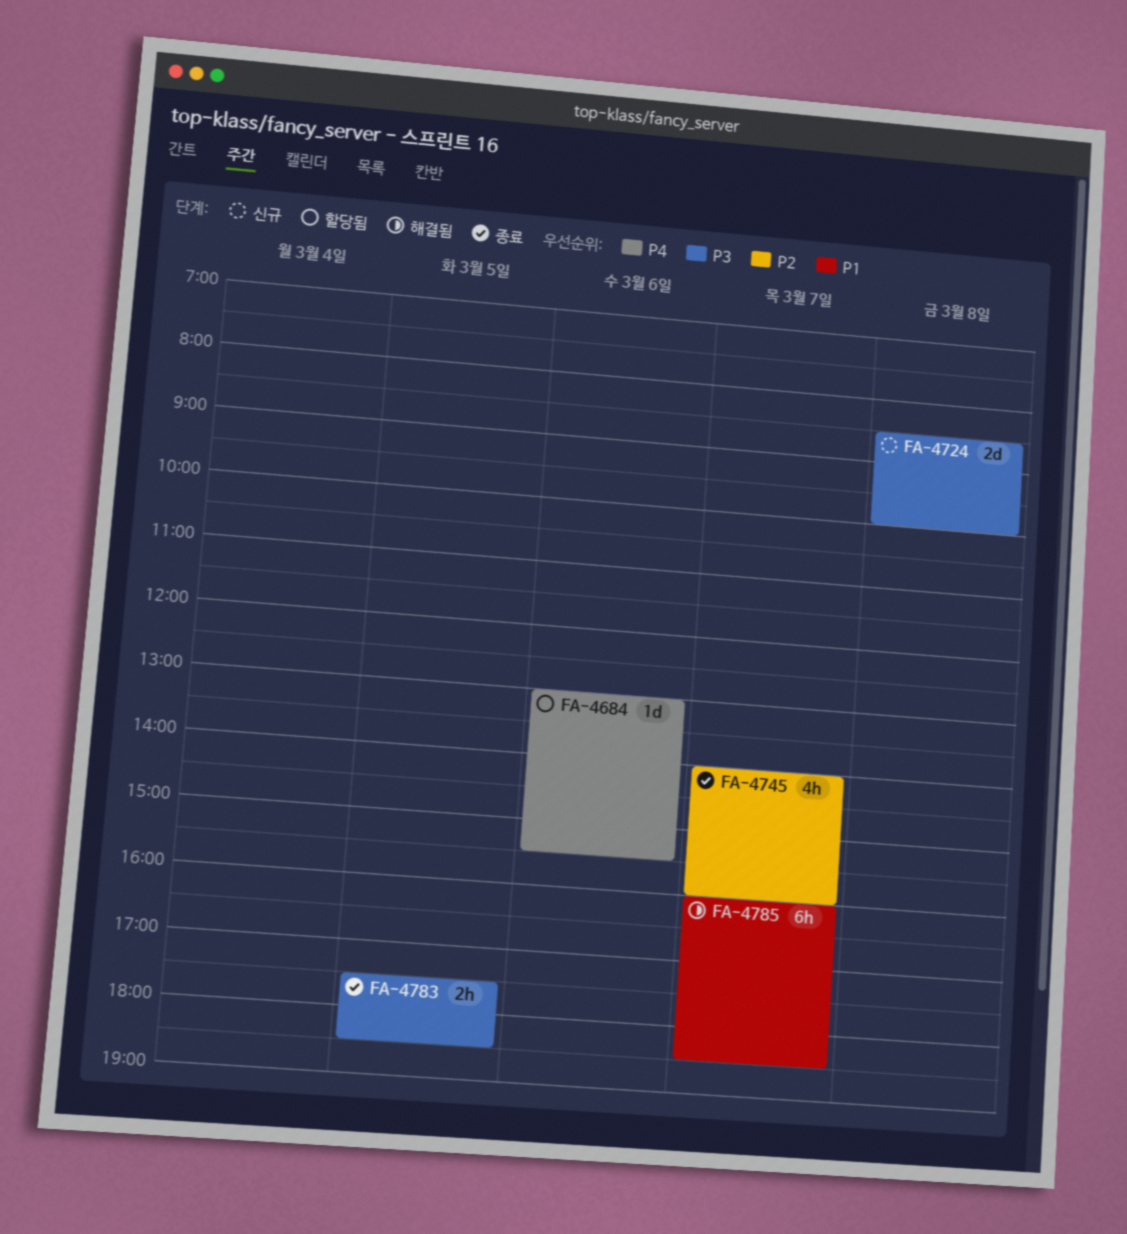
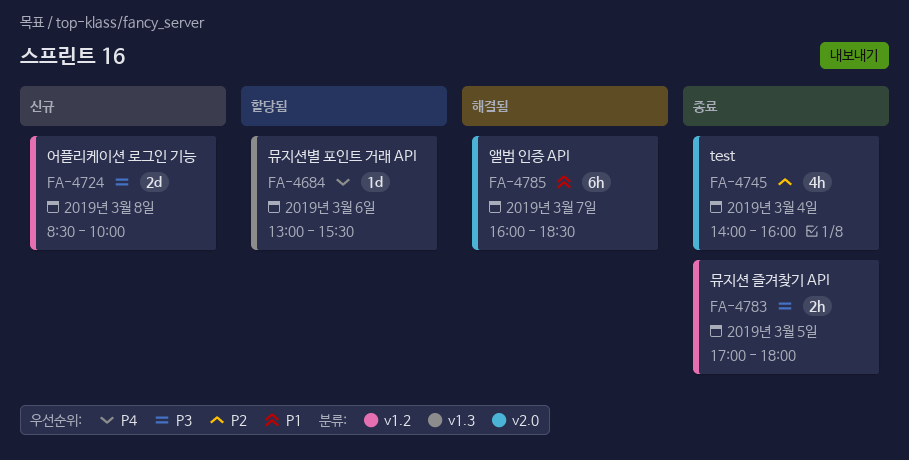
FA-4745, day: Mar 7 -> Mar 4
FA-4783, begins: 17:30 -> 17:00
FA-4783, ends: 18:30 -> 18:00

